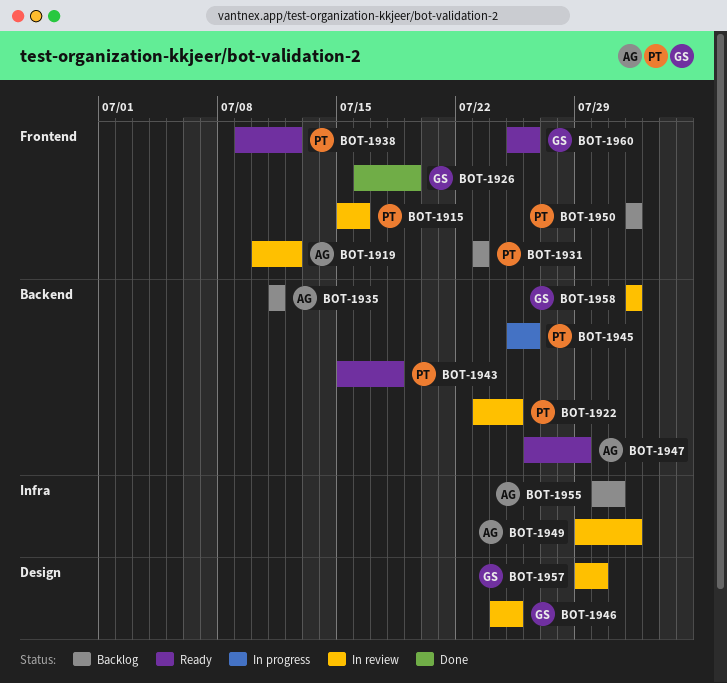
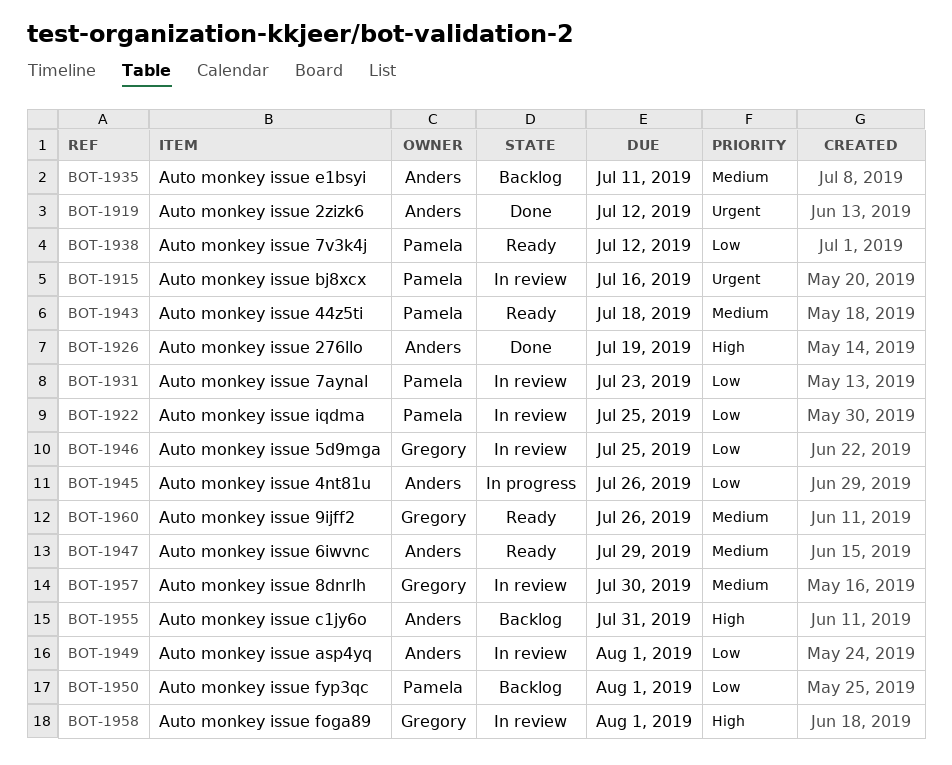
BOT-1919, status: In review -> Done
BOT-1926, owner: Gregory -> Anders
BOT-1931, status: Backlog -> In review
BOT-1945, owner: Pamela -> Anders

